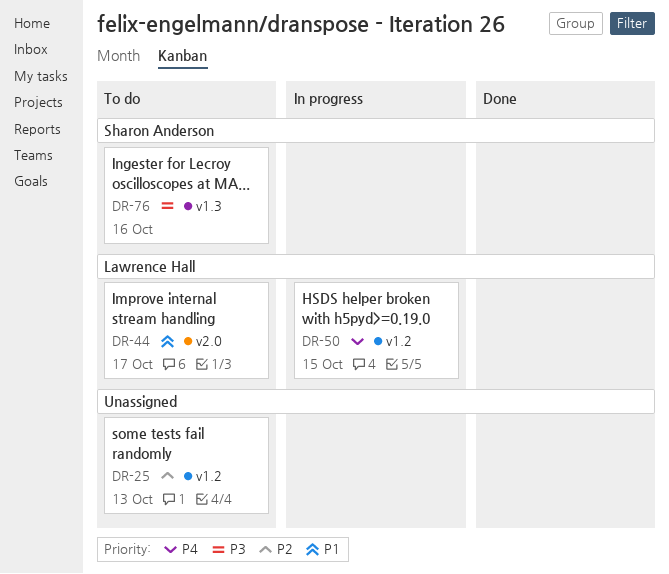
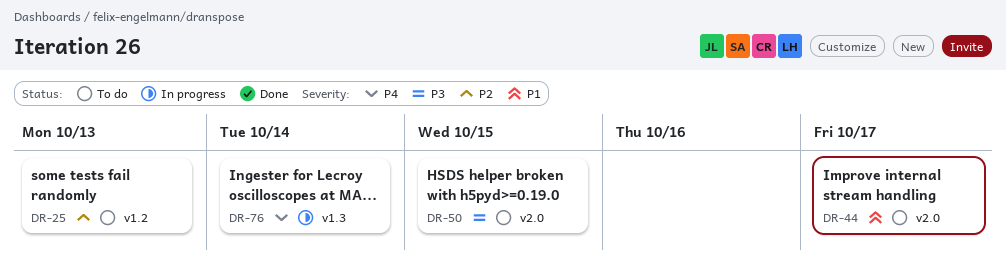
DR-50, status: In progress -> To do
DR-50, priority: P4 -> P3
DR-50, label: v1.2 -> v2.0
DR-76, status: To do -> In progress
DR-76, priority: P3 -> P4
DR-76, due: Oct 16 -> Oct 14

